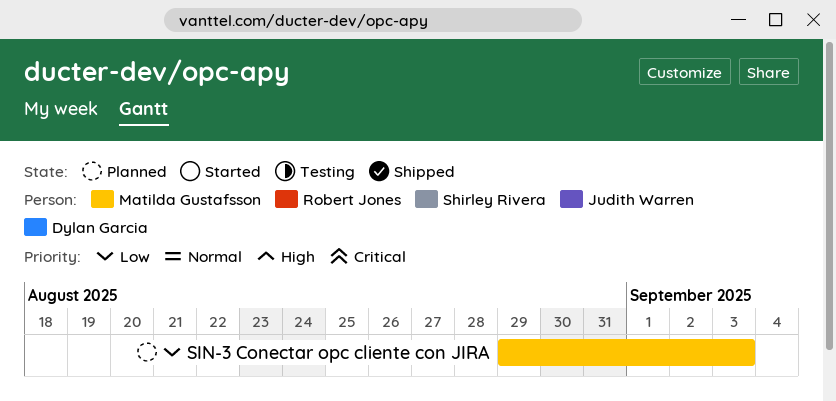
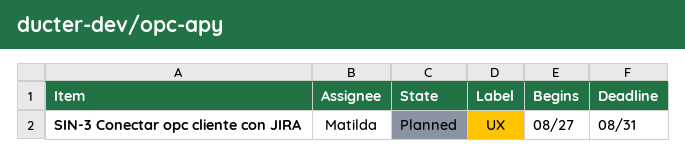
SIN-3 Conectar opc cliente con JIRA, start: Aug 29 -> Aug 27
SIN-3 Conectar opc cliente con JIRA, due: Sep 3 -> Aug 31

